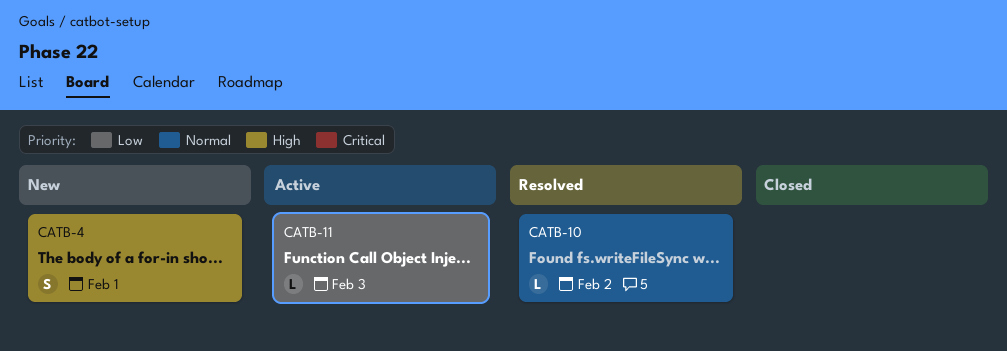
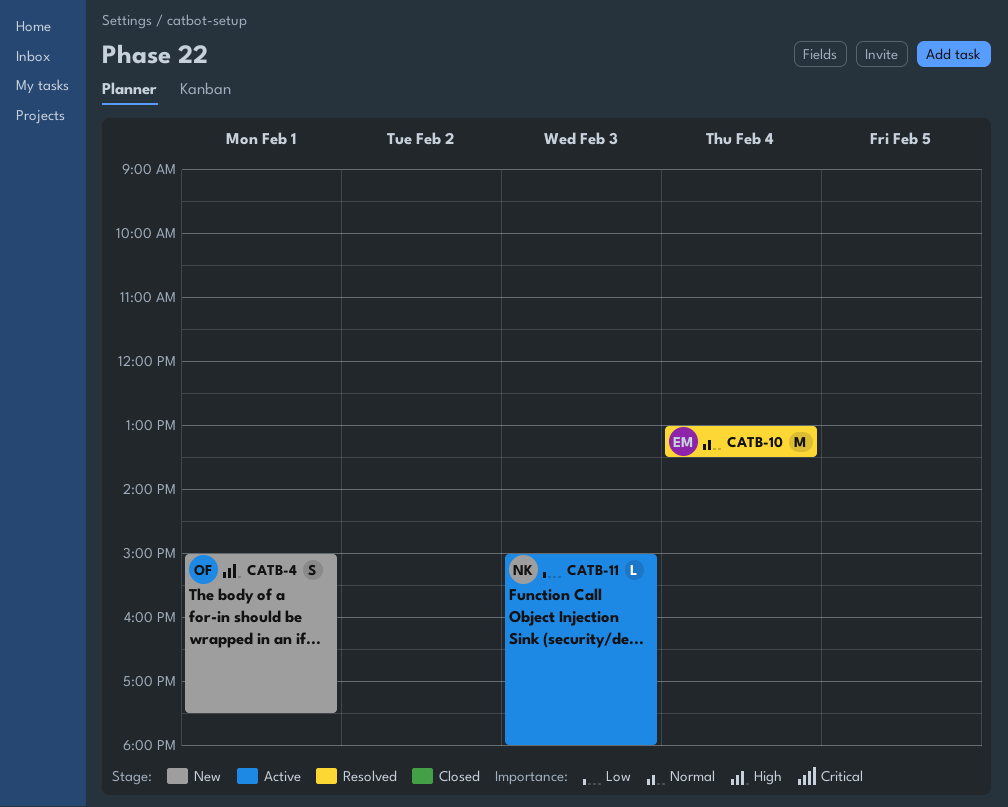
CATB-10, estimate: L -> M
CATB-10, day: Feb 2 -> Feb 4

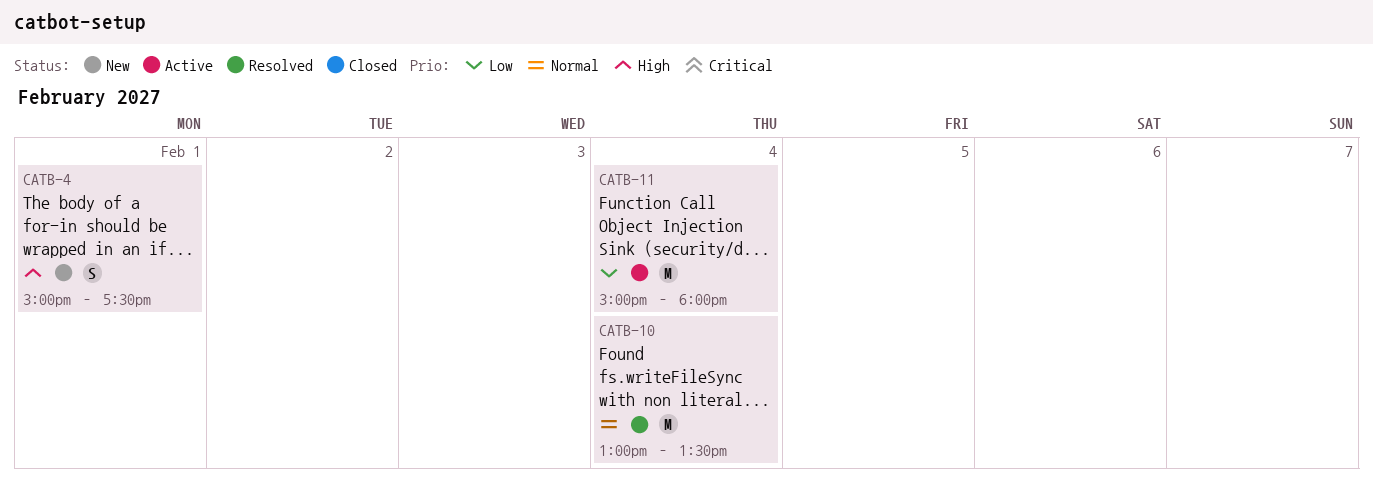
CATB-11, estimate: L -> M
CATB-11, day: Feb 3 -> Feb 4

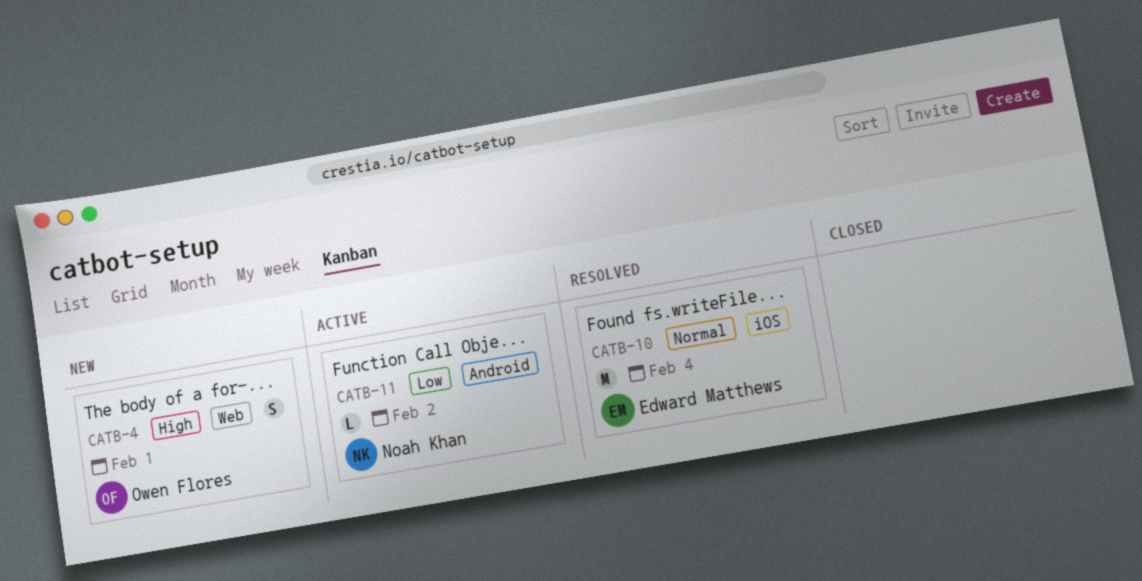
CATB-11, estimate: M -> L
CATB-11, day: Feb 4 -> Feb 2

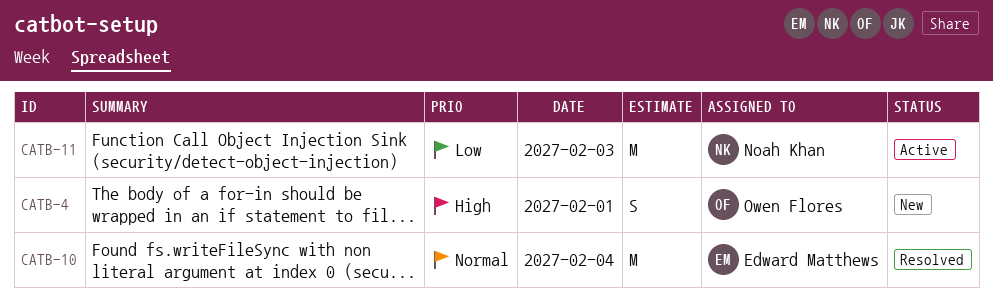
CATB-11, estimate: L -> M
CATB-11, day: Feb 2 -> Feb 3

